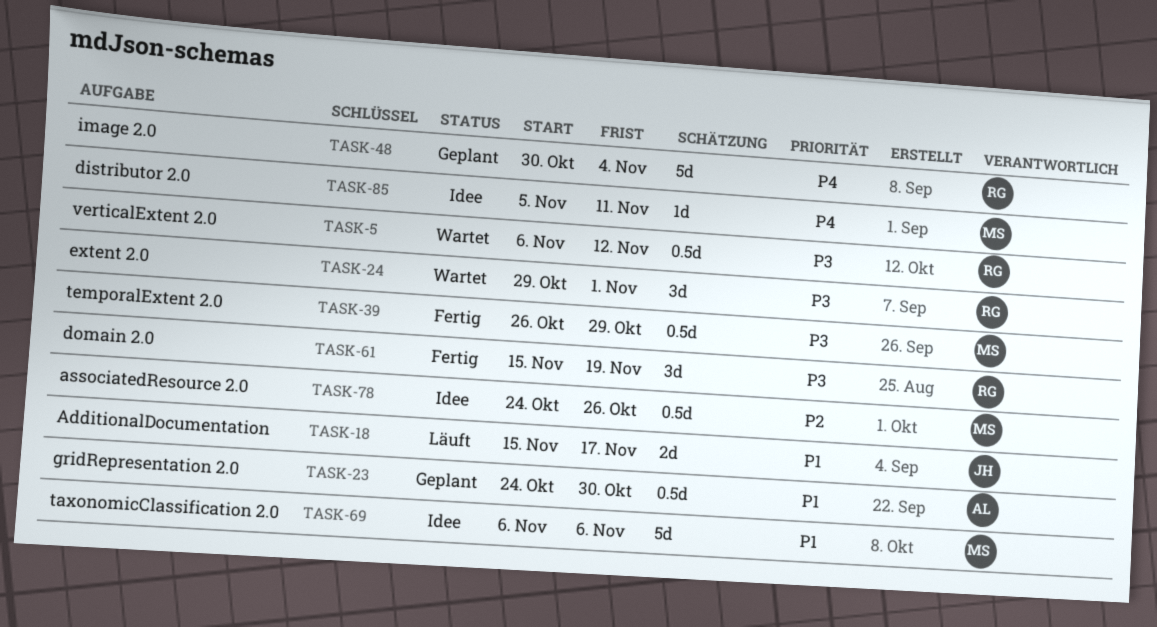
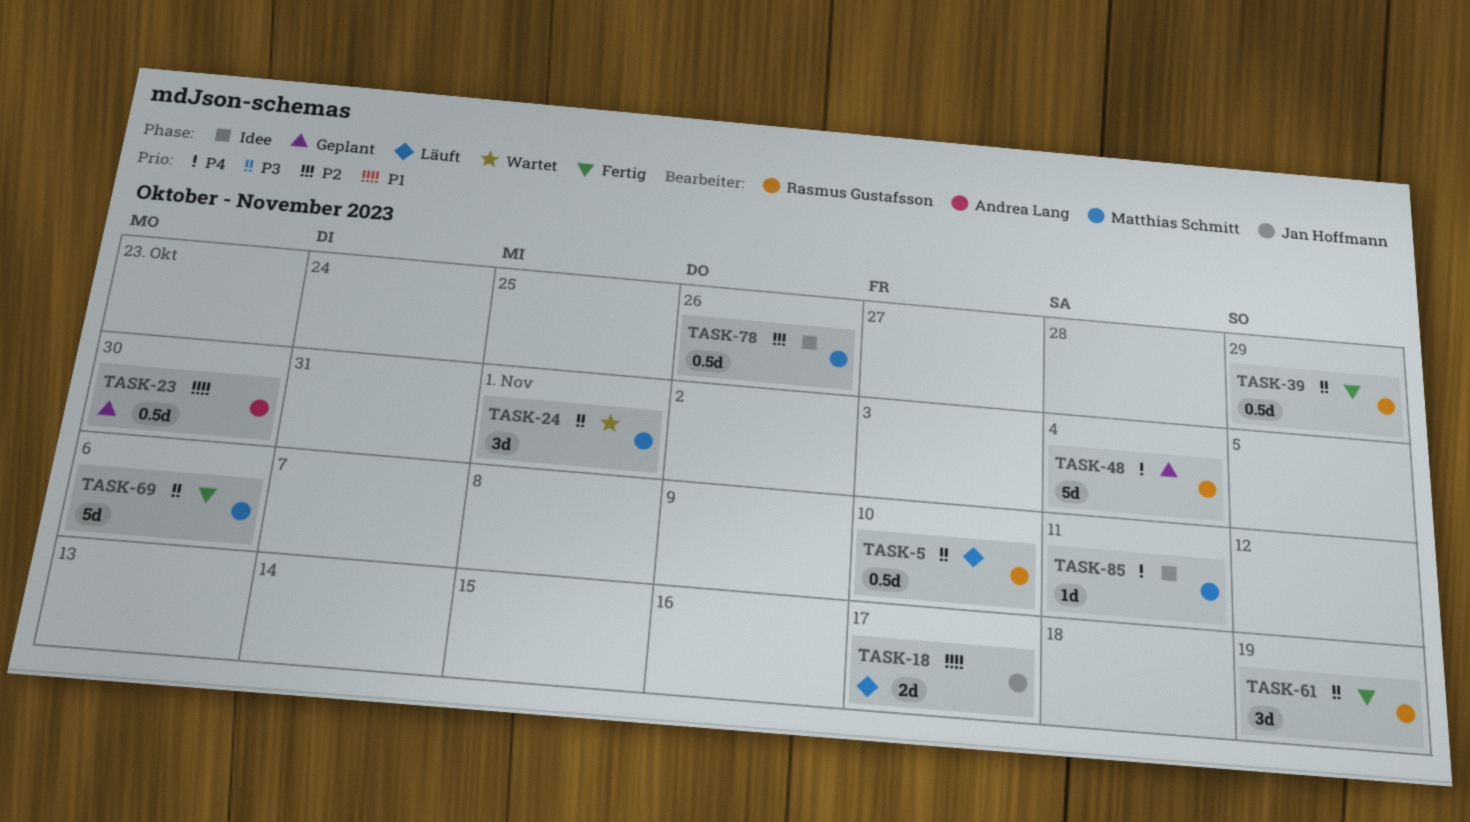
TASK-5, status: Wartet -> Läuft
TASK-5, due: Nov 12 -> Nov 10
TASK-24, owner: Rasmus Gustafsson -> Matthias Schmitt
TASK-39, owner: Matthias Schmitt -> Rasmus Gustafsson
TASK-69, status: Idee -> Fertig
TASK-69, priority: P1 -> P3

